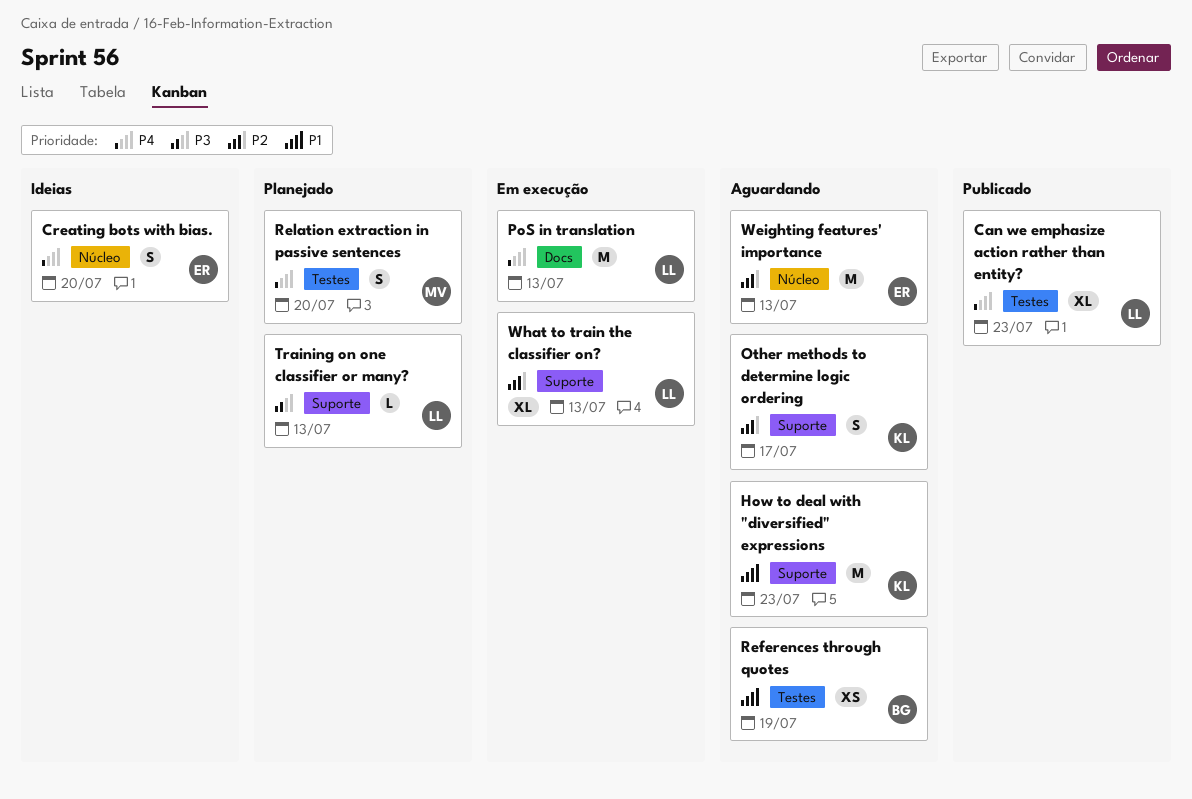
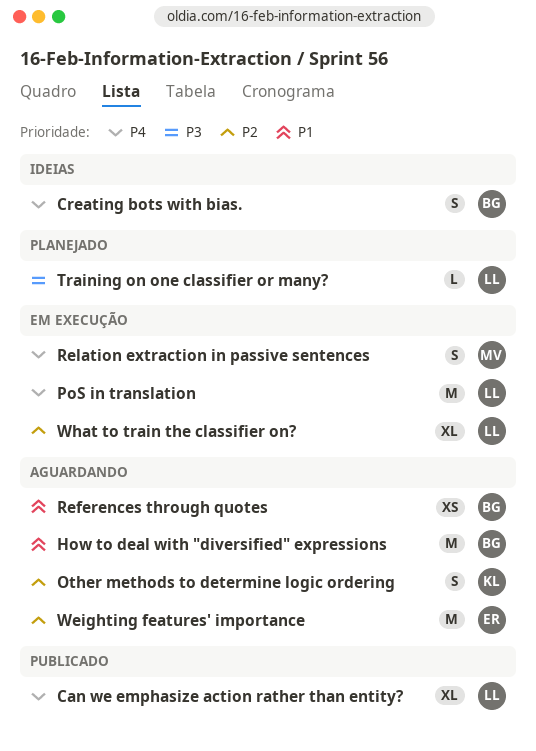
Creating bots with bias., owner: ER -> BG
How to deal with "diversified" expressions, owner: KL -> BG
Relation extraction in passive sentences, status: Planejado -> Em execução

